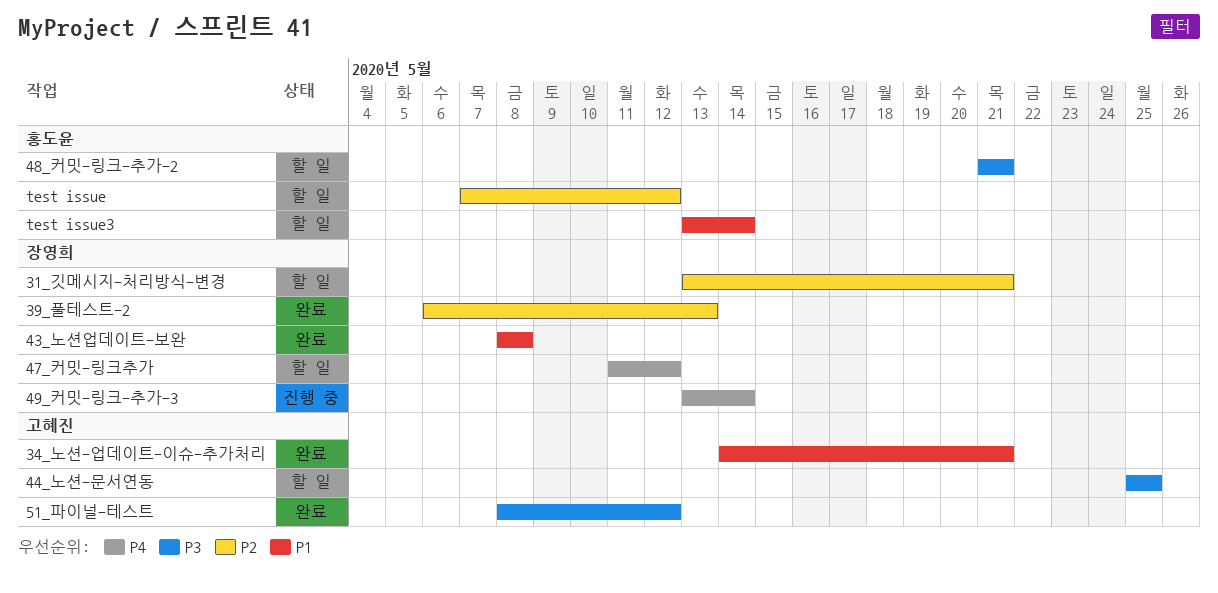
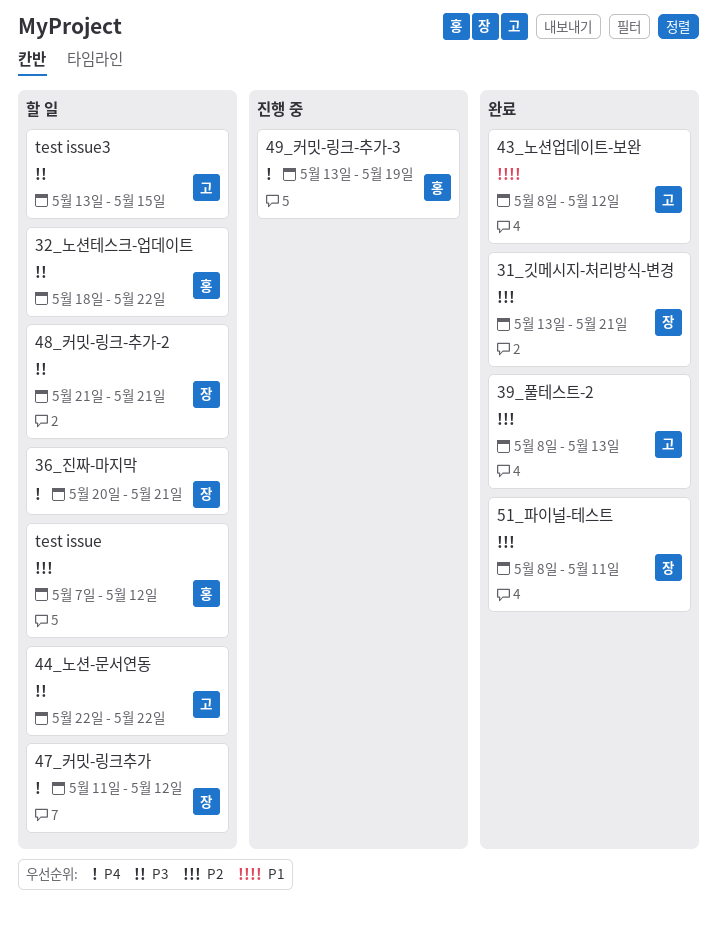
31_깃메시지-처리방식-변경, status: 할 일 -> 완료
32_노션테스크-업데이트: none -> present
34_노션-업데이트-이슈-추가처리: present -> none
36_진짜-마지막: none -> present
39_풀테스트-2, owner: 장영희 -> 고혜진
39_풀테스트-2, start: May 6 -> May 8
43_노션업데이트-보완, owner: 장영희 -> 고혜진
43_노션업데이트-보완, due: May 8 -> May 12
44_노션-문서연동, start: May 25 -> May 22
44_노션-문서연동, due: May 25 -> May 22
48_커밋-링크-추가-2, owner: 홍도윤 -> 장영희
49_커밋-링크-추가-3, owner: 장영희 -> 홍도윤
49_커밋-링크-추가-3, due: May 14 -> May 19
51_파이널-테스트, owner: 고혜진 -> 장영희
51_파이널-테스트, priority: P3 -> P2
51_파이널-테스트, due: May 12 -> May 11
test issue3, owner: 홍도윤 -> 고혜진
test issue3, priority: P1 -> P3
test issue3, due: May 14 -> May 15

